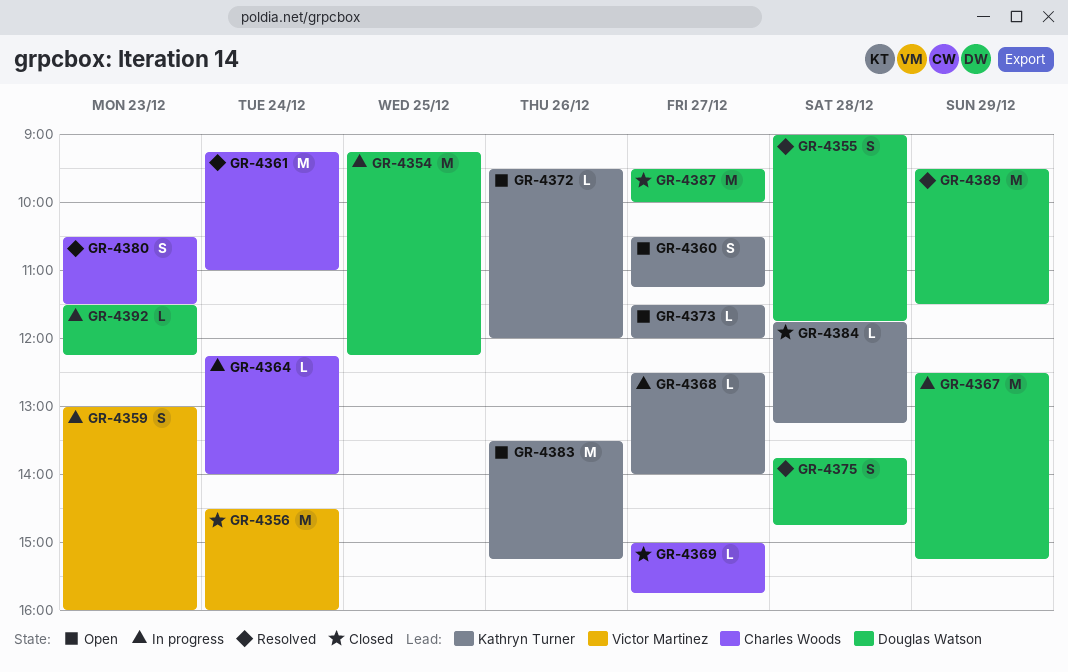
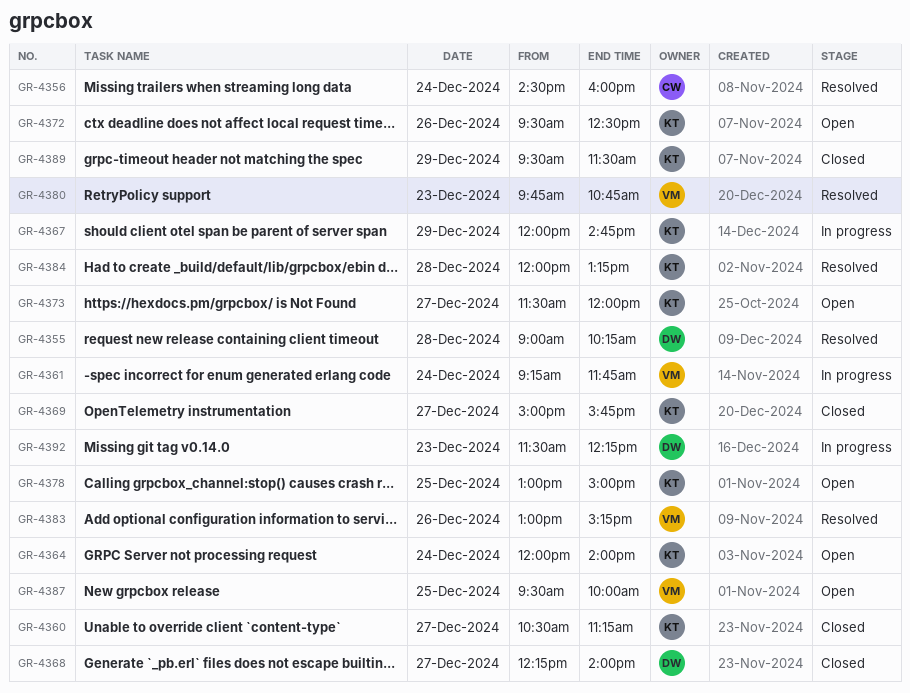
GR-4354: present -> none
GR-4355, ends: 11:45 -> 10:15
GR-4356, status: Closed -> Resolved
GR-4356, owner: Victor Martinez -> Charles Woods
GR-4359: present -> none
GR-4360, status: Open -> Closed
GR-4361, status: Resolved -> In progress
GR-4361, owner: Charles Woods -> Victor Martinez
GR-4361, ends: 11:00 -> 11:45
GR-4364, status: In progress -> Open
GR-4364, owner: Charles Woods -> Kathryn Turner
GR-4364, begins: 12:15 -> 12:00
GR-4367, owner: Douglas Watson -> Kathryn Turner
GR-4367, begins: 12:30 -> 12:00
GR-4367, ends: 15:15 -> 14:45
GR-4368, status: In progress -> Closed
GR-4368, owner: Kathryn Turner -> Douglas Watson
GR-4368, begins: 12:30 -> 12:15
GR-4369, owner: Charles Woods -> Kathryn Turner
GR-4372, ends: 12:00 -> 12:30
GR-4375: present -> none
GR-4378: none -> present
GR-4380, owner: Charles Woods -> Victor Martinez
GR-4380, begins: 10:30 -> 09:45
GR-4380, ends: 11:30 -> 10:45
GR-4383, status: Open -> Resolved
GR-4383, owner: Kathryn Turner -> Victor Martinez
GR-4383, begins: 13:30 -> 13:00
GR-4384, status: Closed -> Resolved
GR-4384, begins: 11:45 -> 12:00
GR-4387, status: Closed -> Open
GR-4387, owner: Douglas Watson -> Victor Martinez
GR-4387, day: Dec 27 -> Dec 25
GR-4389, status: Resolved -> Closed
GR-4389, owner: Douglas Watson -> Kathryn Turner

